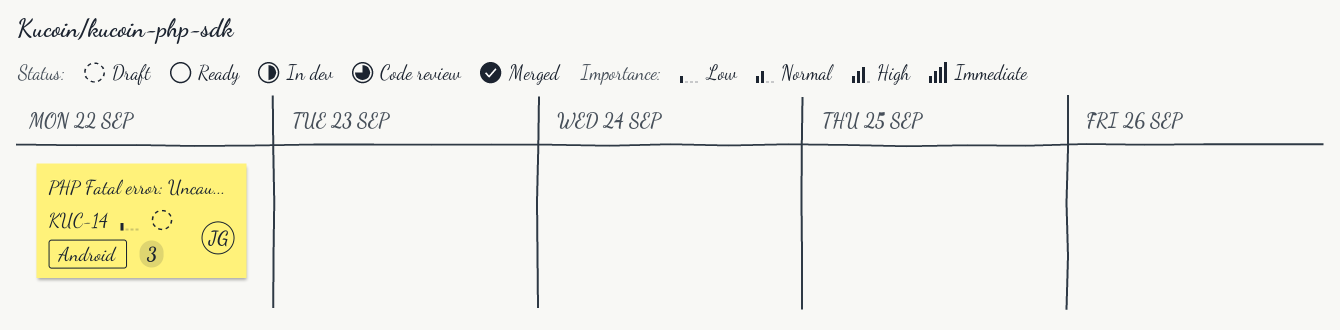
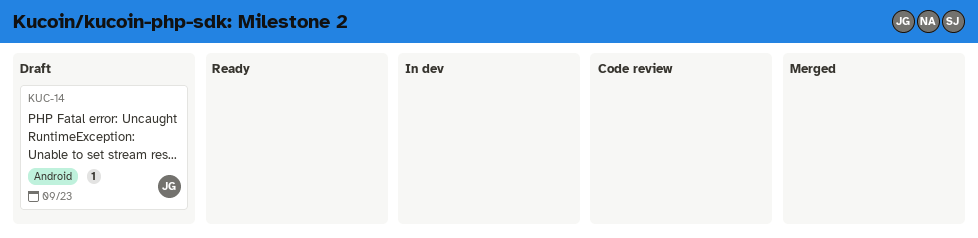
KUC-14, estimate: 3 -> 1
KUC-14, due: Sep 22 -> Sep 23

